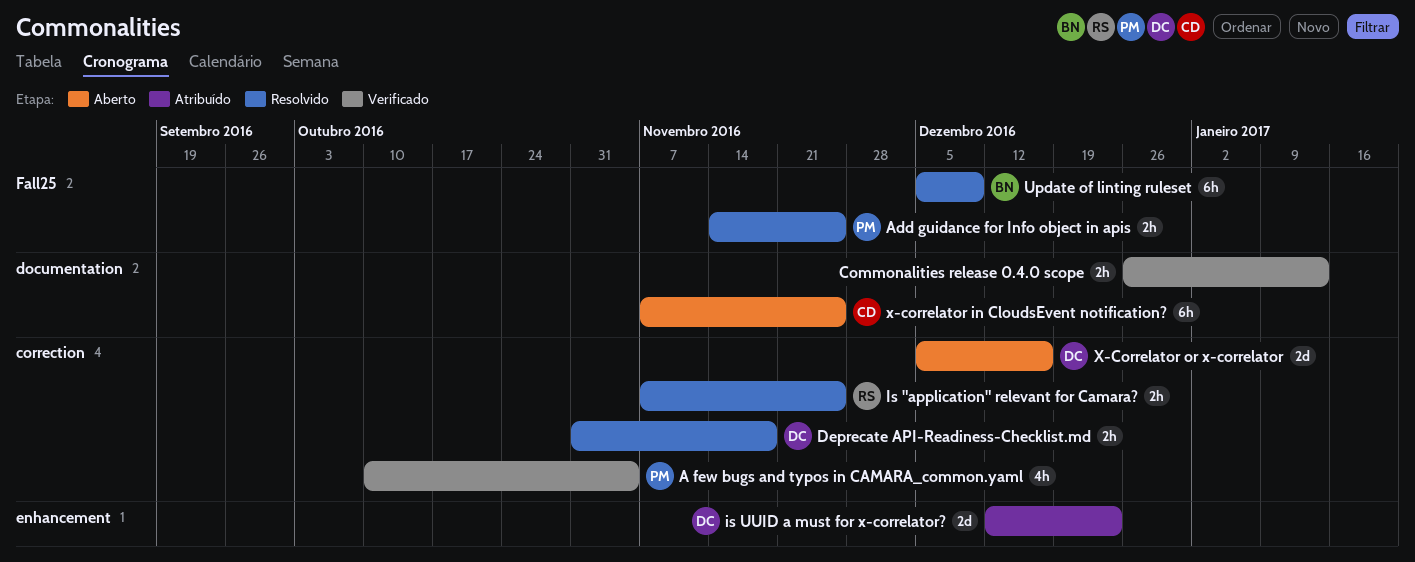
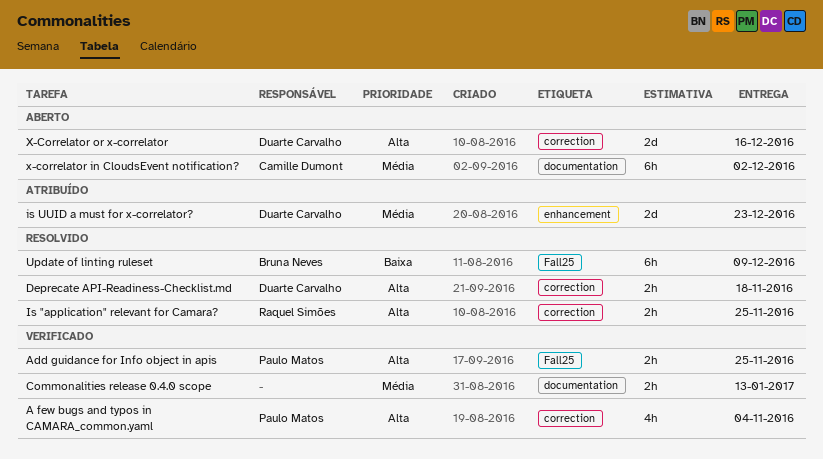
Add guidance for Info object in apis, status: Resolvido -> Verificado
x-correlator in CloudsEvent notification?, due: Nov 25 -> Dec 2

